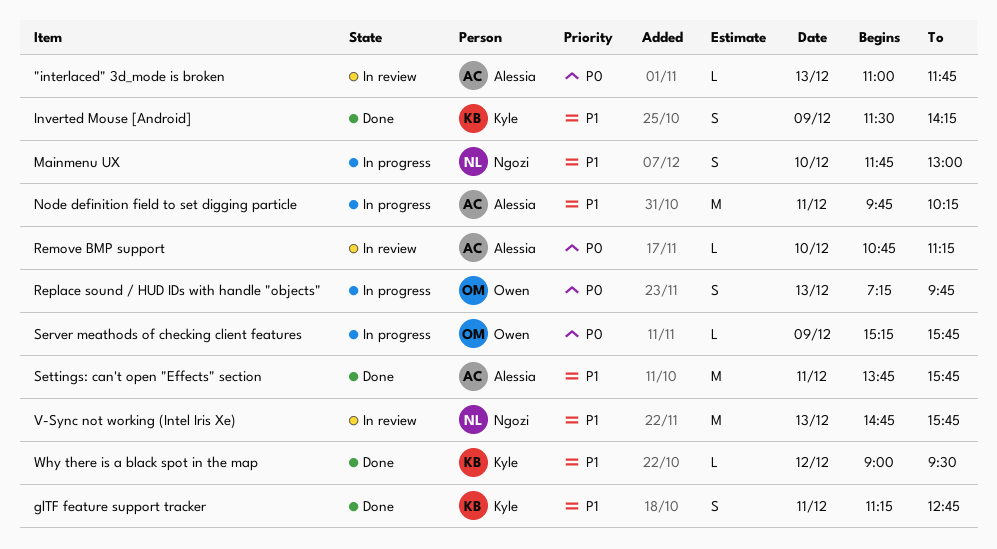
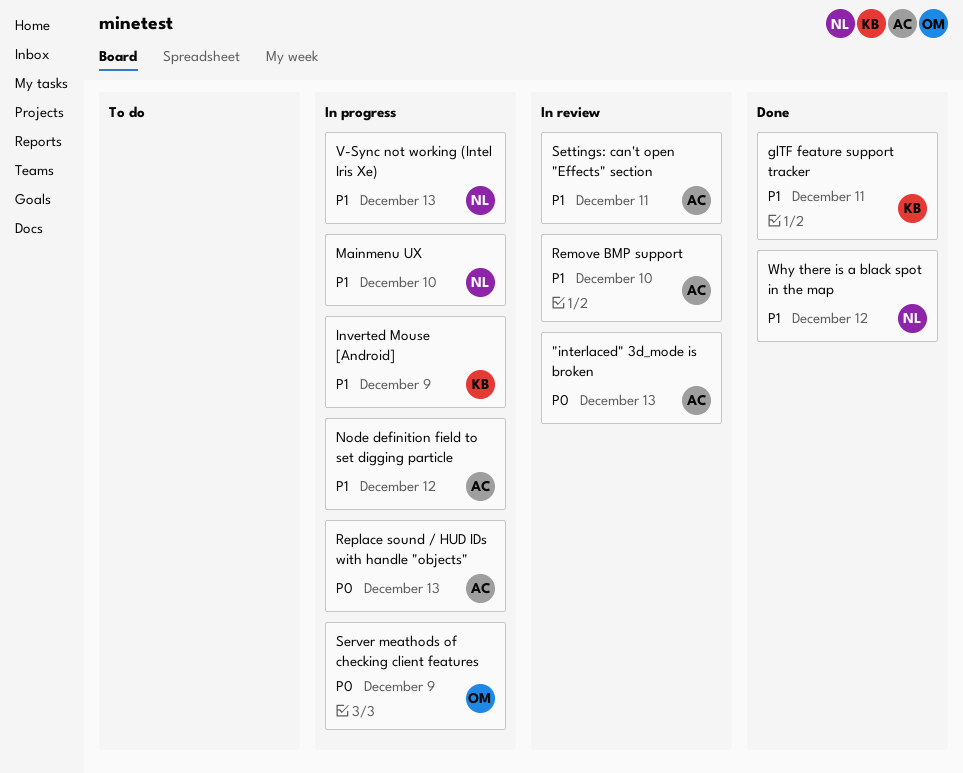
Inverted Mouse [Android], status: Done -> In progress
Node definition field to set digging particle, day: Dec 11 -> Dec 12
Remove BMP support, priority: P0 -> P1
Replace sound / HUD IDs with handle "objects", owner: Owen -> Alessia
Settings: can't open "Effects" section, status: Done -> In review
V-Sync not working (Intel Iris Xe), status: In review -> In progress
Why there is a black spot in the map, owner: Kyle -> Ngozi

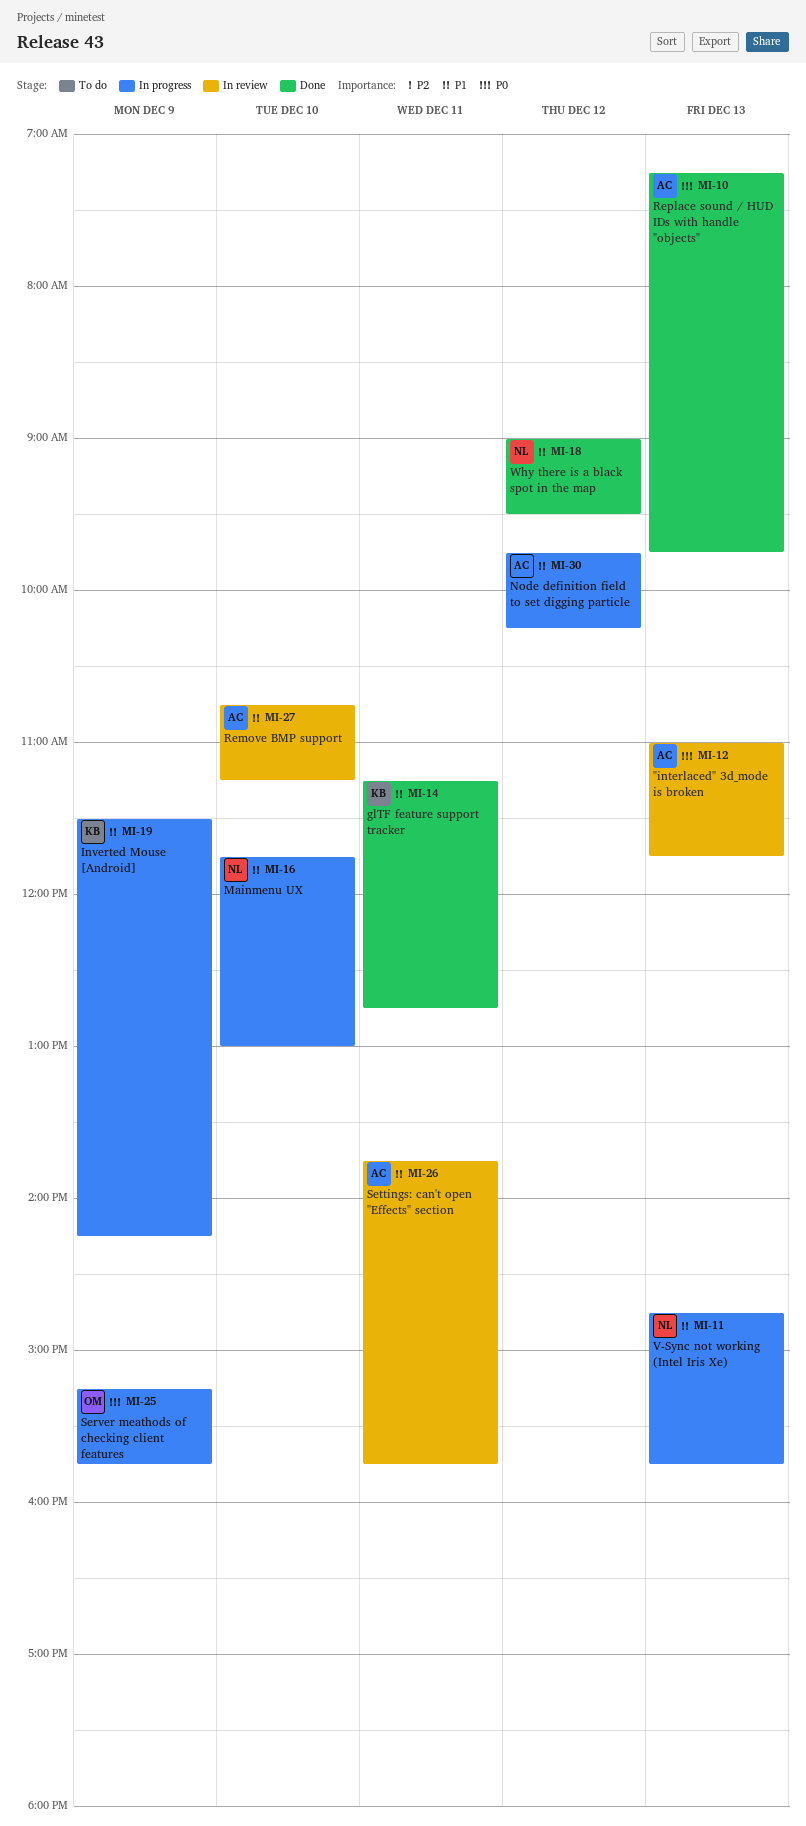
Replace sound / HUD IDs with handle "objects", status: In progress -> Done

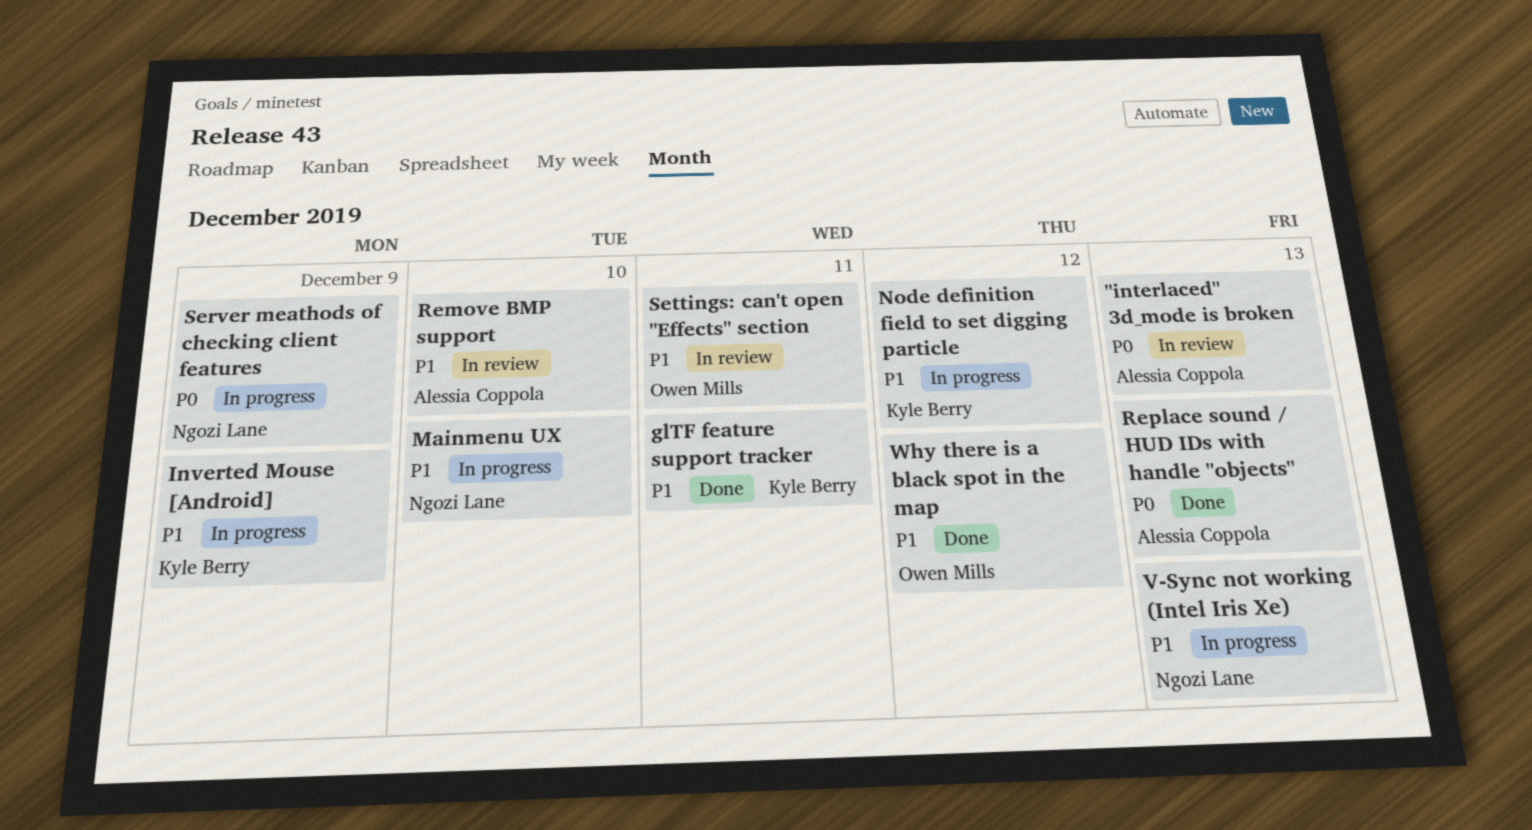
Node definition field to set digging particle, owner: Alessia Coppola -> Kyle Berry
Server meathods of checking client features, owner: Owen Mills -> Ngozi Lane
Settings: can't open "Effects" section, owner: Alessia Coppola -> Owen Mills
Why there is a black spot in the map, owner: Ngozi Lane -> Owen Mills

